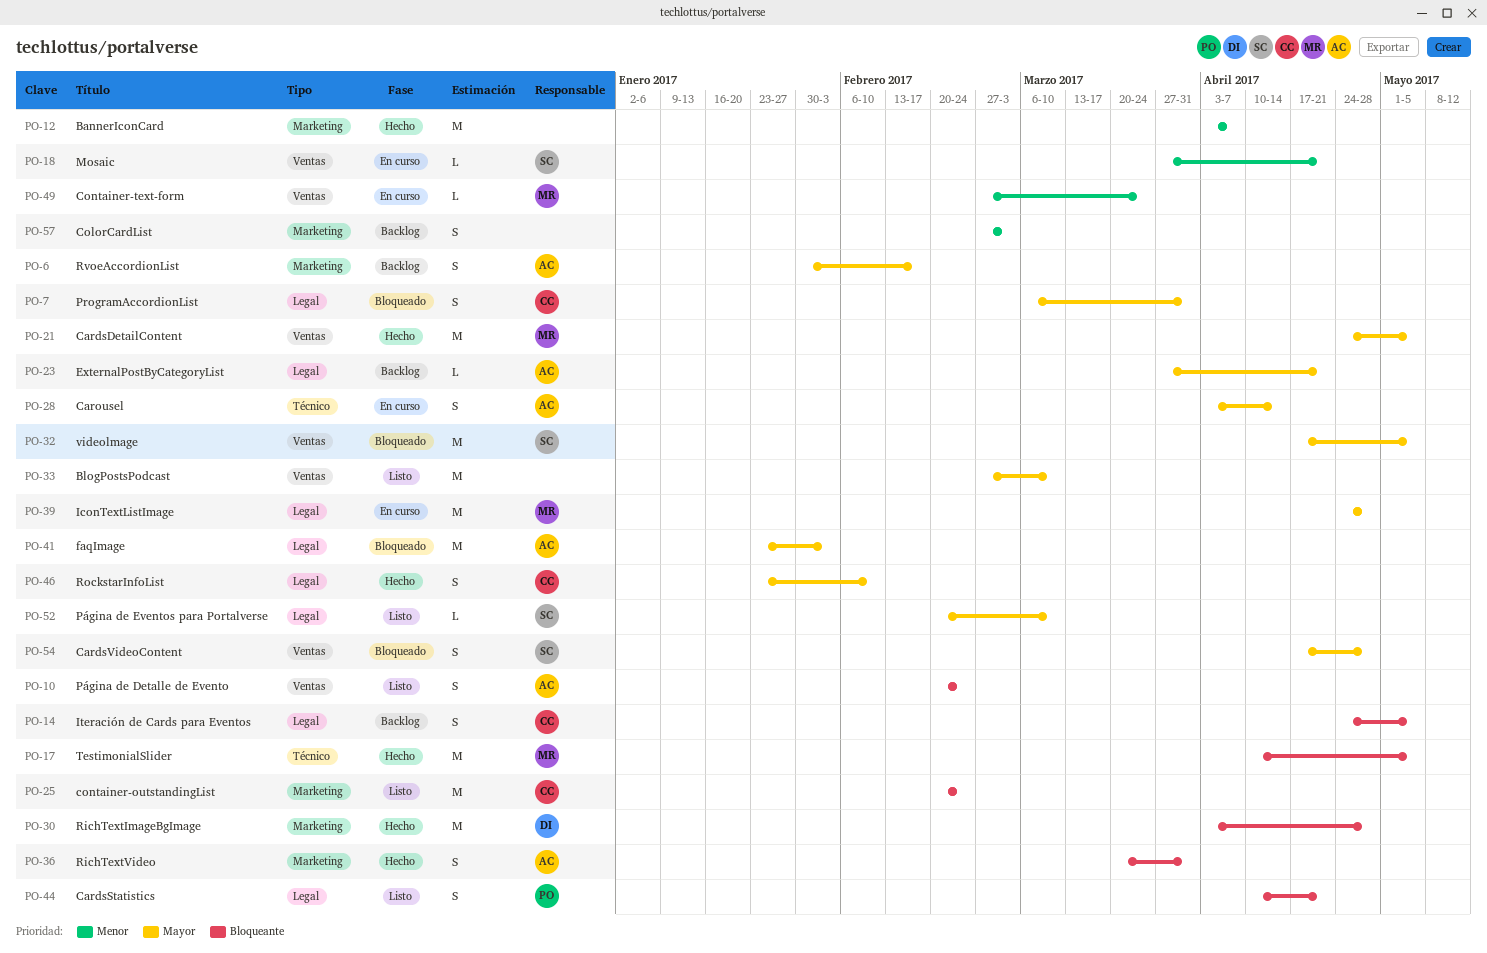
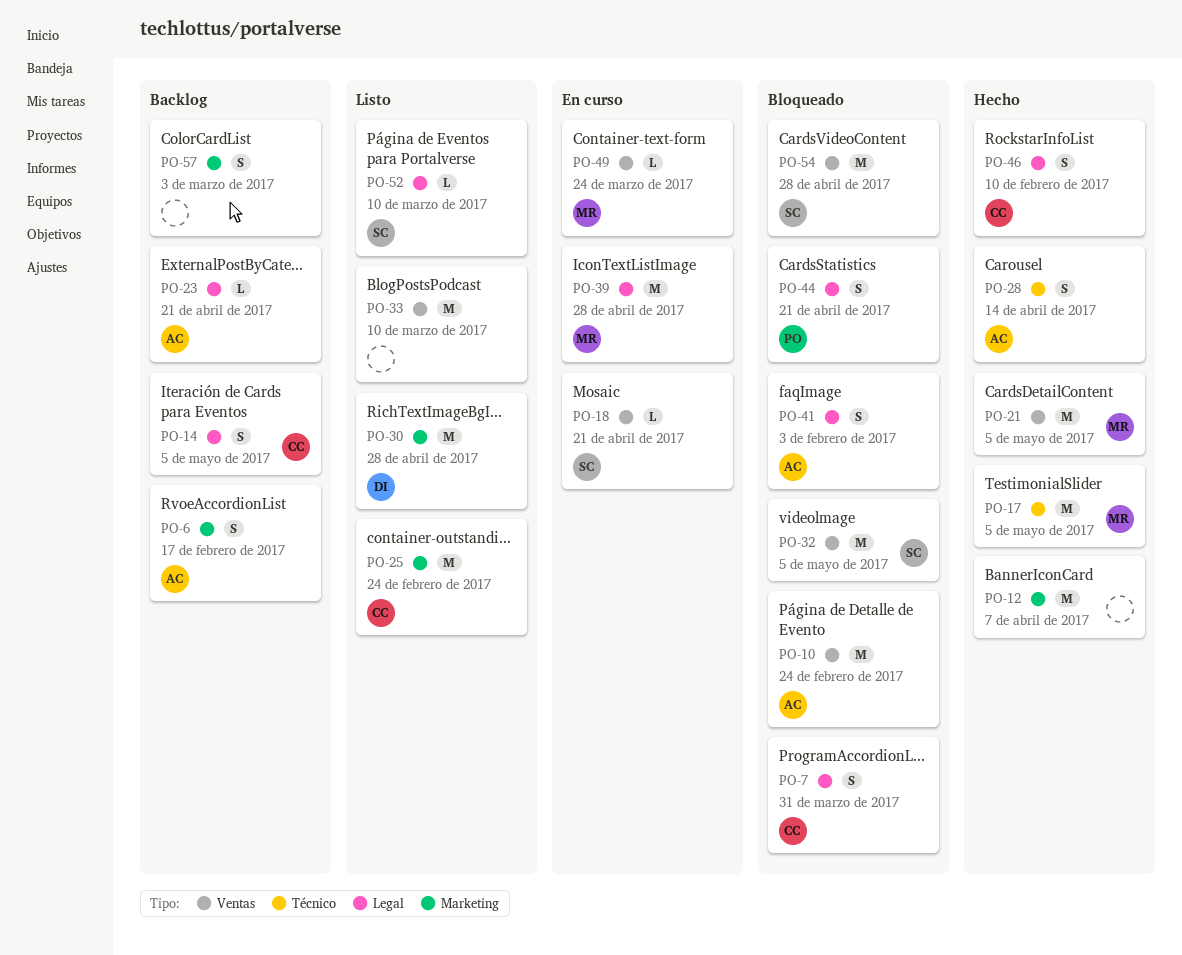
PO-10, status: Listo -> Bloqueado
PO-10, estimate: S -> M
PO-28, status: En curso -> Hecho
PO-30, status: Hecho -> Listo
PO-36: present -> none
PO-41, estimate: M -> S
PO-44, status: Listo -> Bloqueado
PO-54, estimate: S -> M

